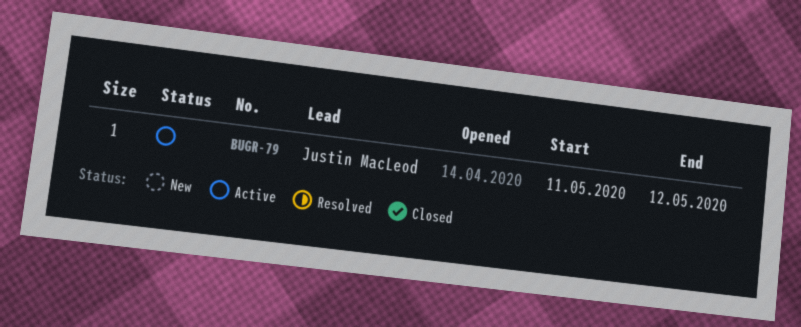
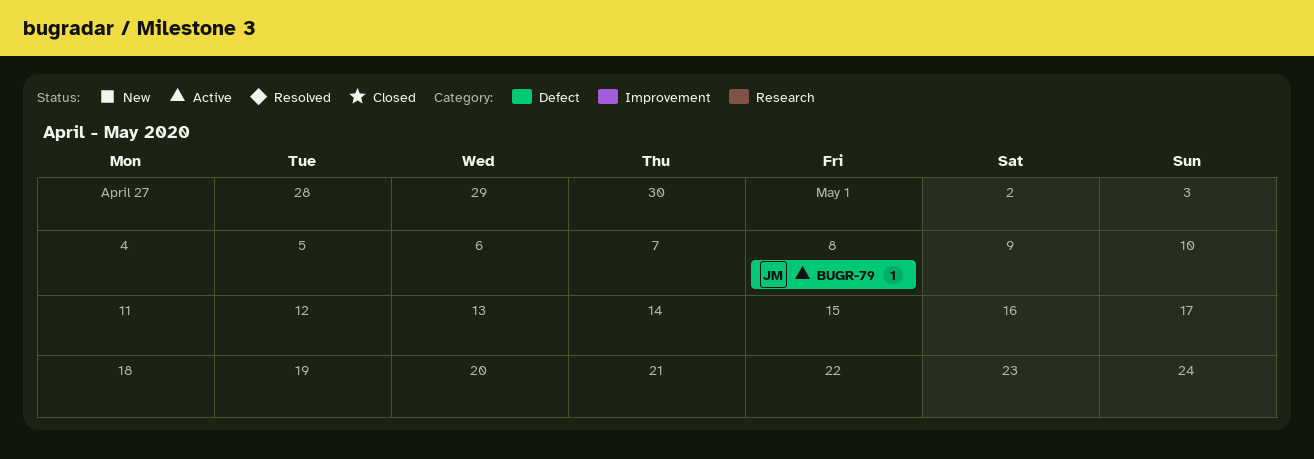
BUGR-79, start: May 11 -> May 8
BUGR-79, due: May 12 -> May 8

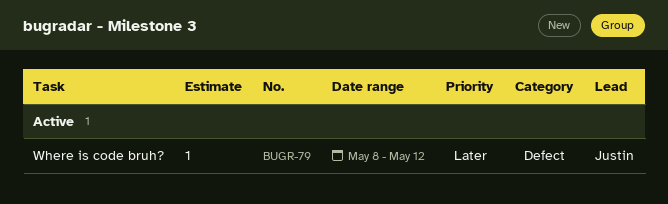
BUGR-79, due: May 8 -> May 12

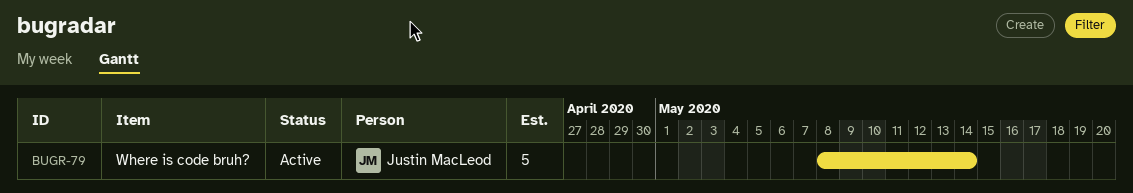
BUGR-79, estimate: 1 -> 5
BUGR-79, due: May 12 -> May 14

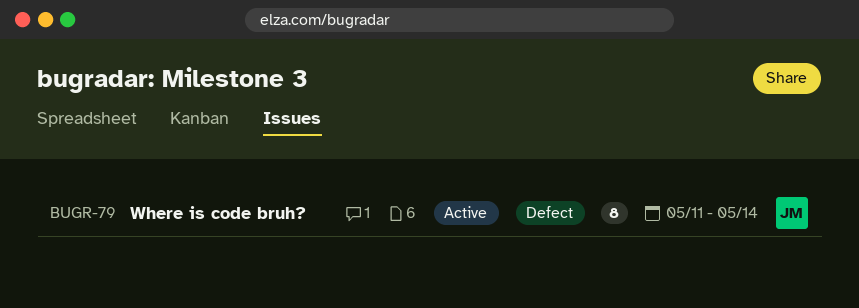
BUGR-79, estimate: 5 -> 8
BUGR-79, start: May 8 -> May 11

